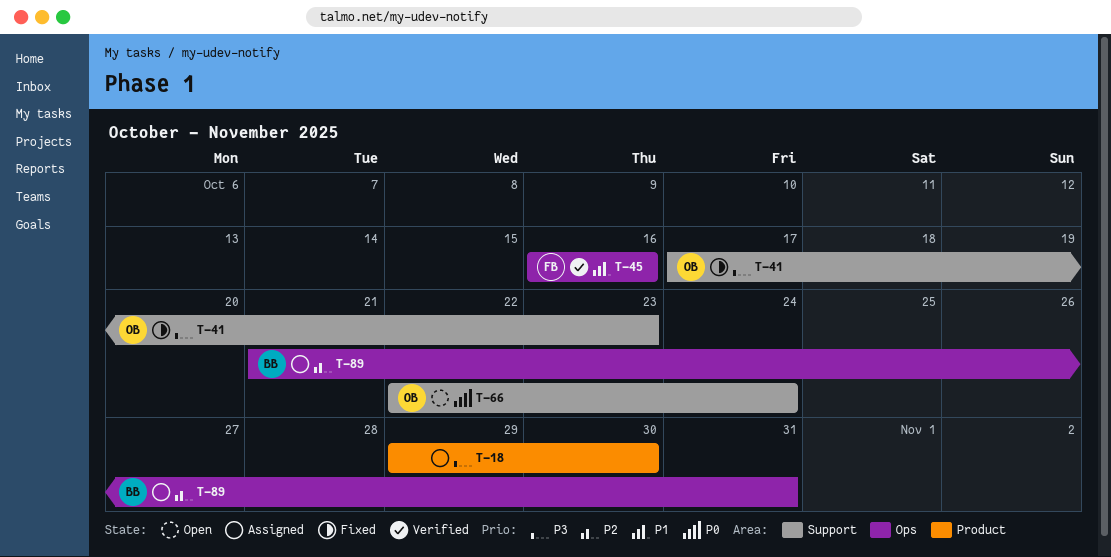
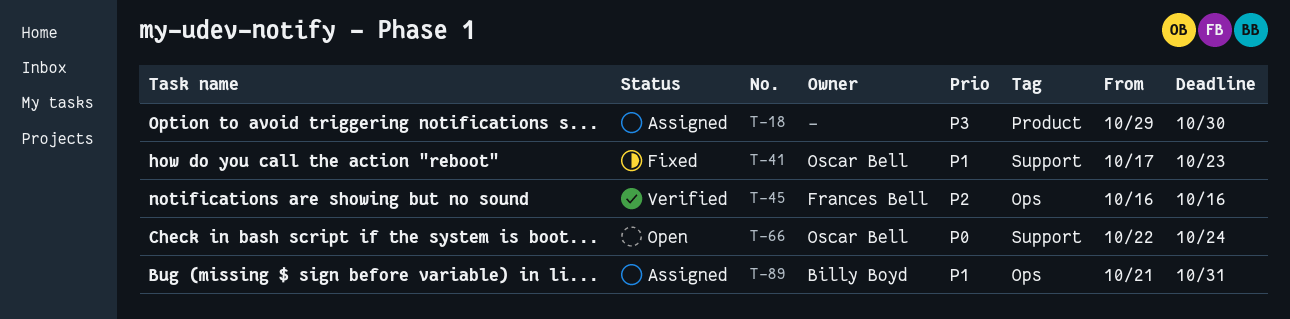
T-41, priority: P3 -> P1
T-45, priority: P1 -> P2
T-89, priority: P2 -> P1

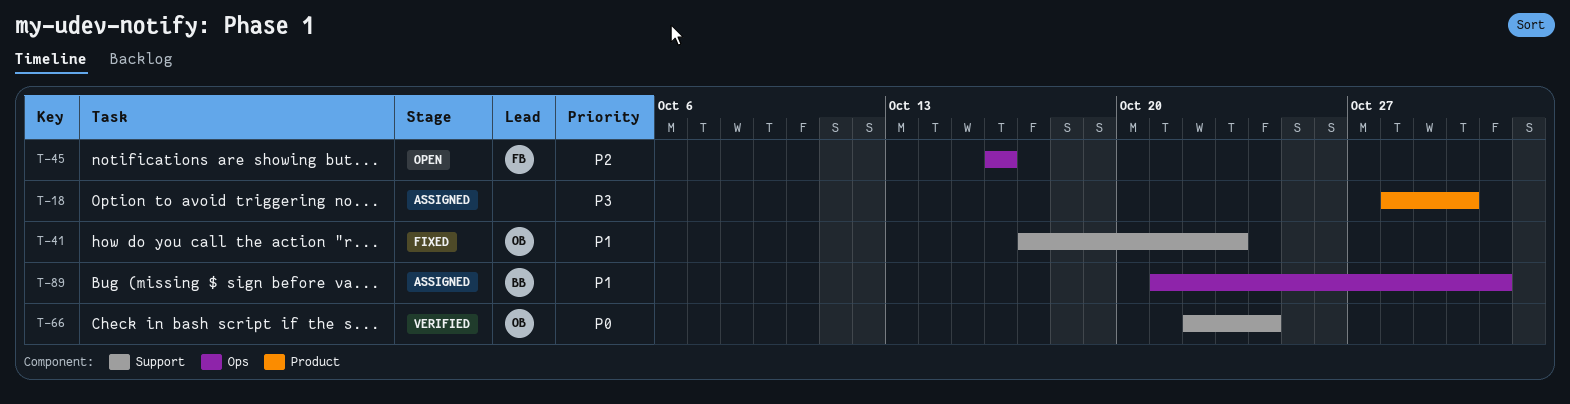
T-18, start: Oct 29 -> Oct 28
T-45, status: Verified -> Open
T-66, status: Open -> Verified

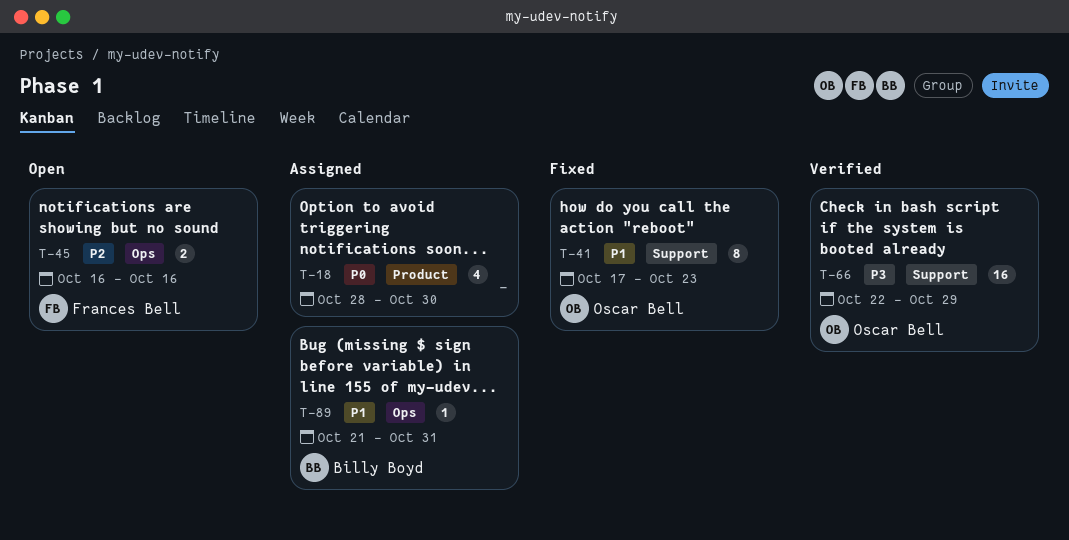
T-18, priority: P3 -> P0
T-66, priority: P0 -> P3
T-66, due: Oct 24 -> Oct 29

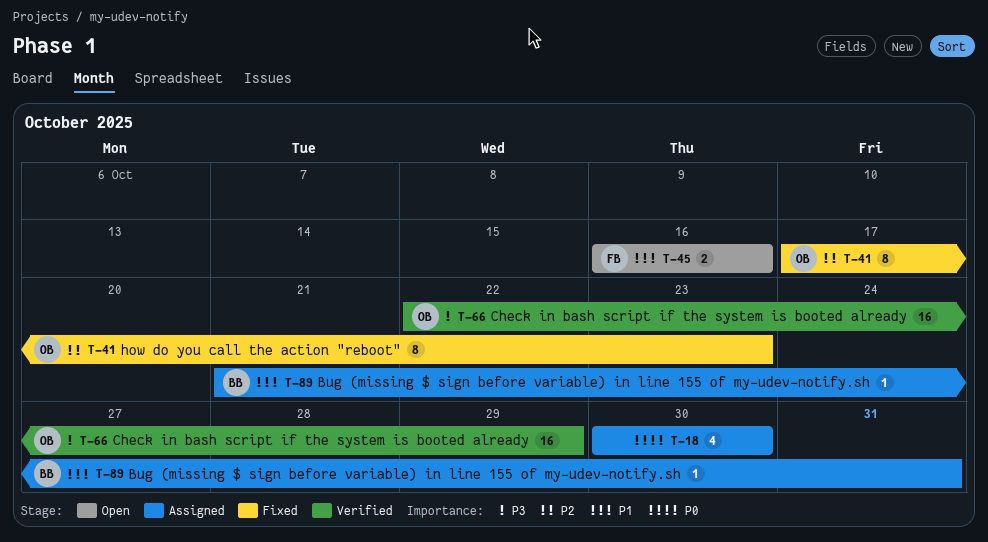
T-18, start: Oct 28 -> Oct 30
T-41, priority: P1 -> P2
T-45, priority: P2 -> P1

